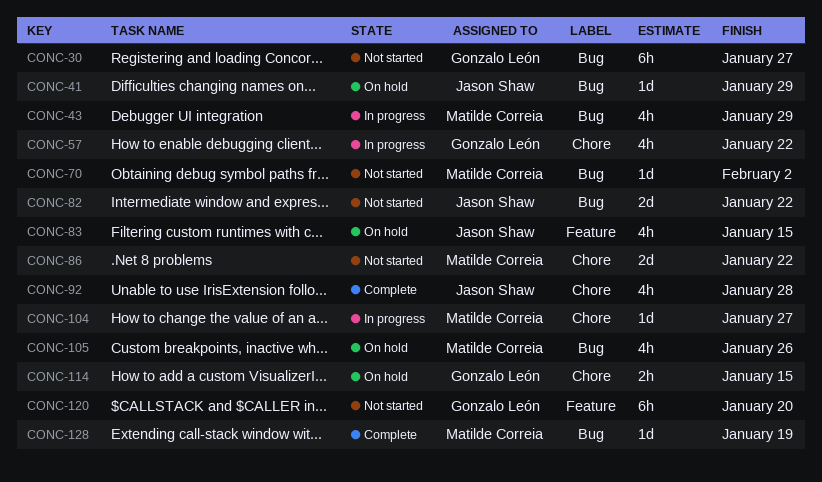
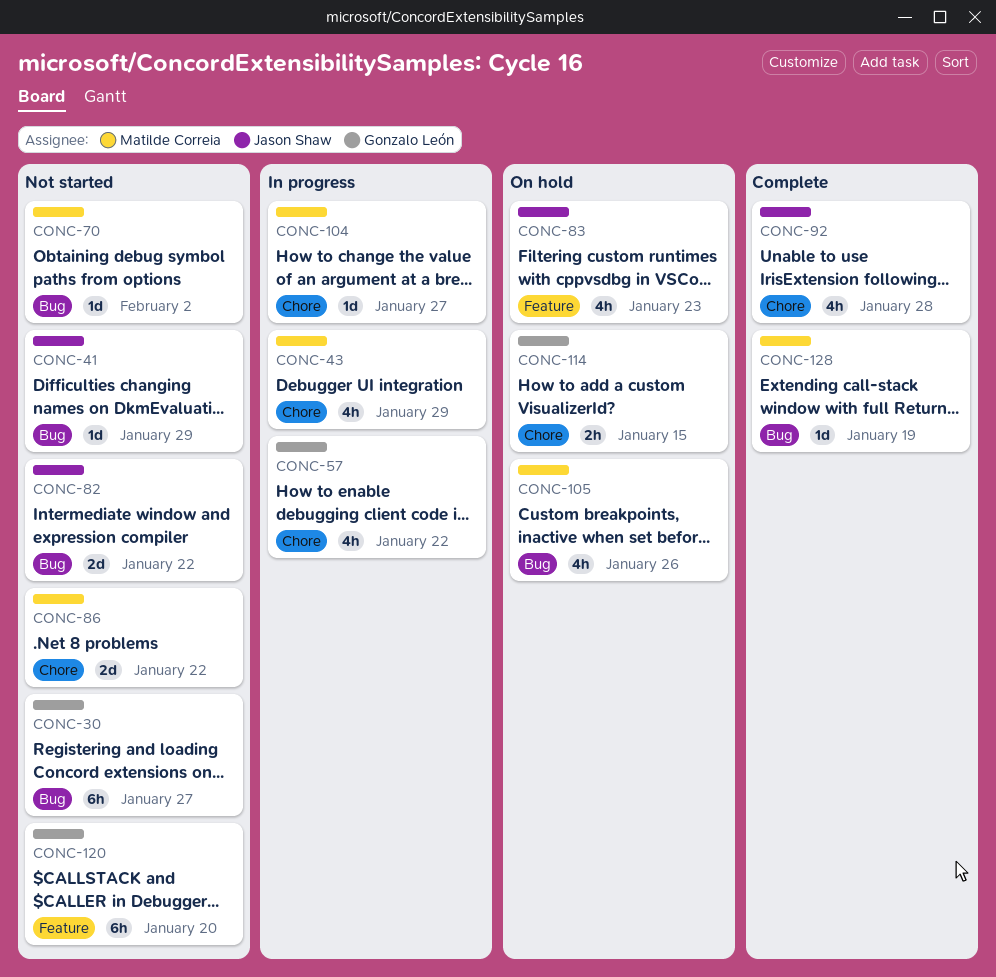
CONC-41, status: On hold -> Not started
CONC-43, label: Bug -> Chore
CONC-83, due: Jan 15 -> Jan 23

